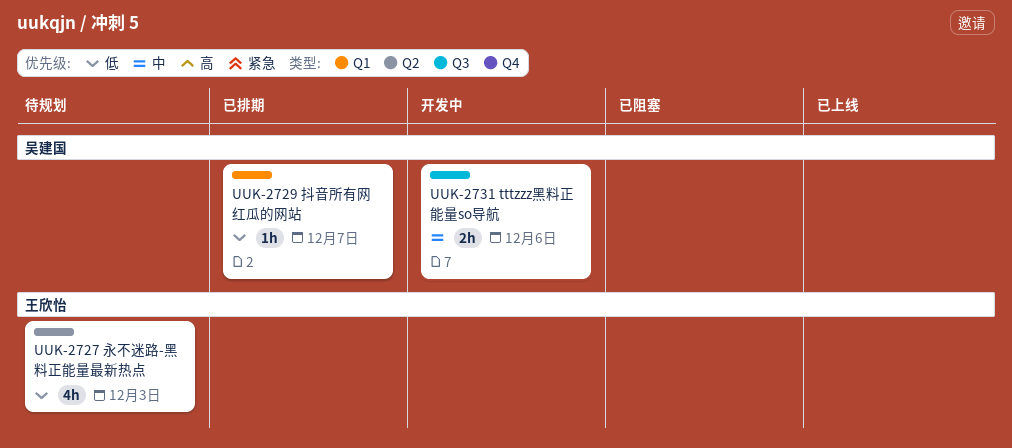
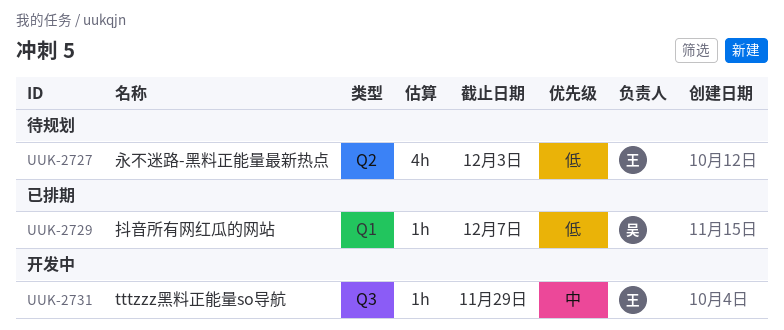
UUK-2731, owner: 吴建国 -> 王欣怡
UUK-2731, estimate: 2h -> 1h
UUK-2731, due: Dec 6 -> Nov 29

